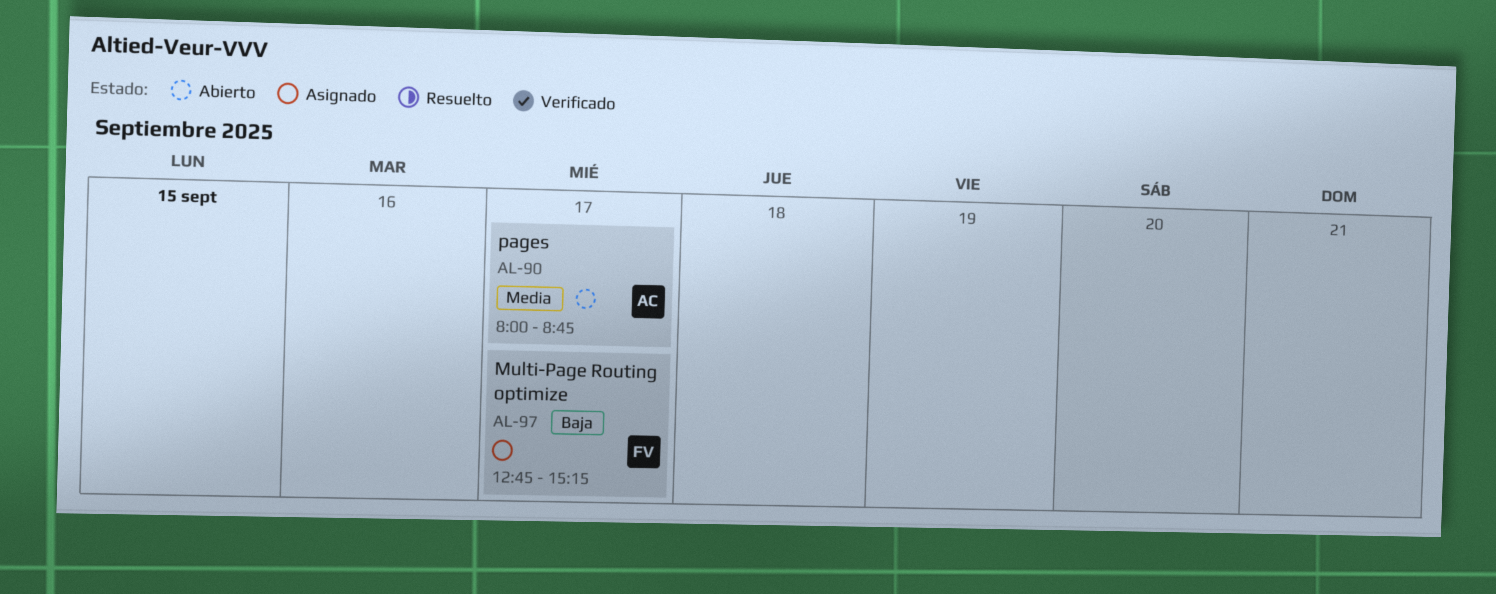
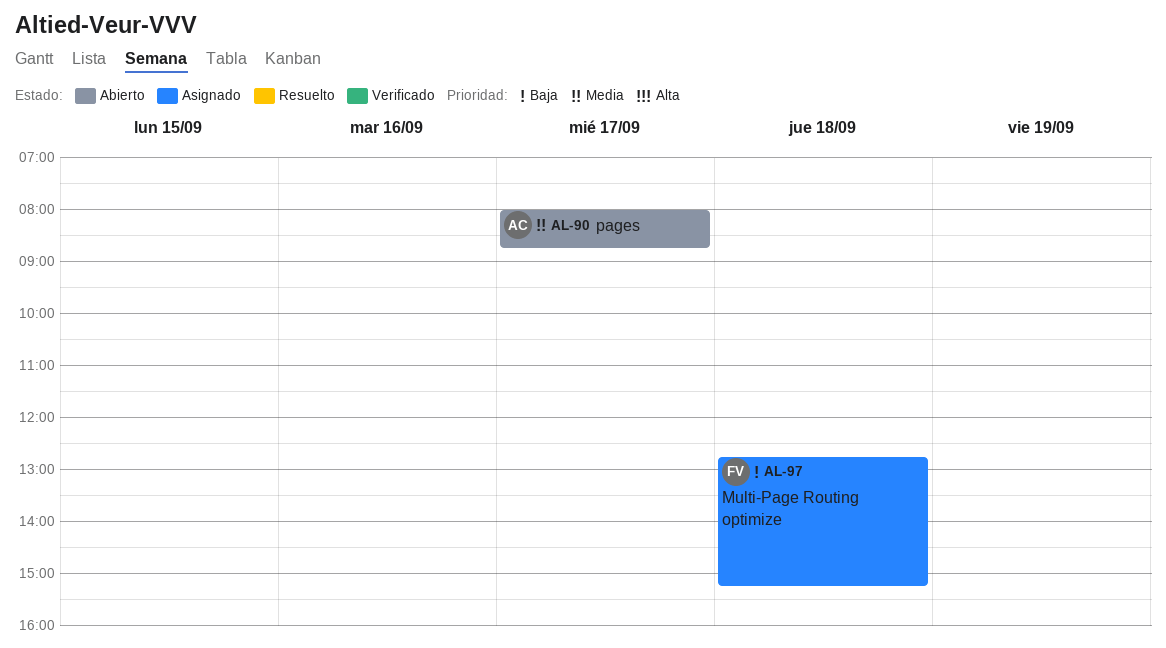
AL-97, day: Sep 17 -> Sep 18

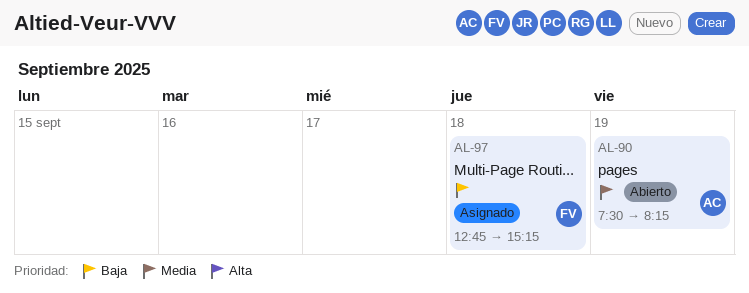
AL-90, day: Sep 17 -> Sep 19
AL-90, begins: 08:00 -> 07:30
AL-90, ends: 08:45 -> 08:15

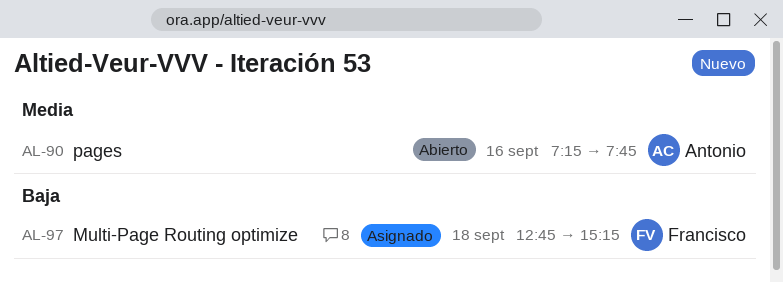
AL-90, day: Sep 19 -> Sep 16
AL-90, begins: 07:30 -> 07:15
AL-90, ends: 08:15 -> 07:45

